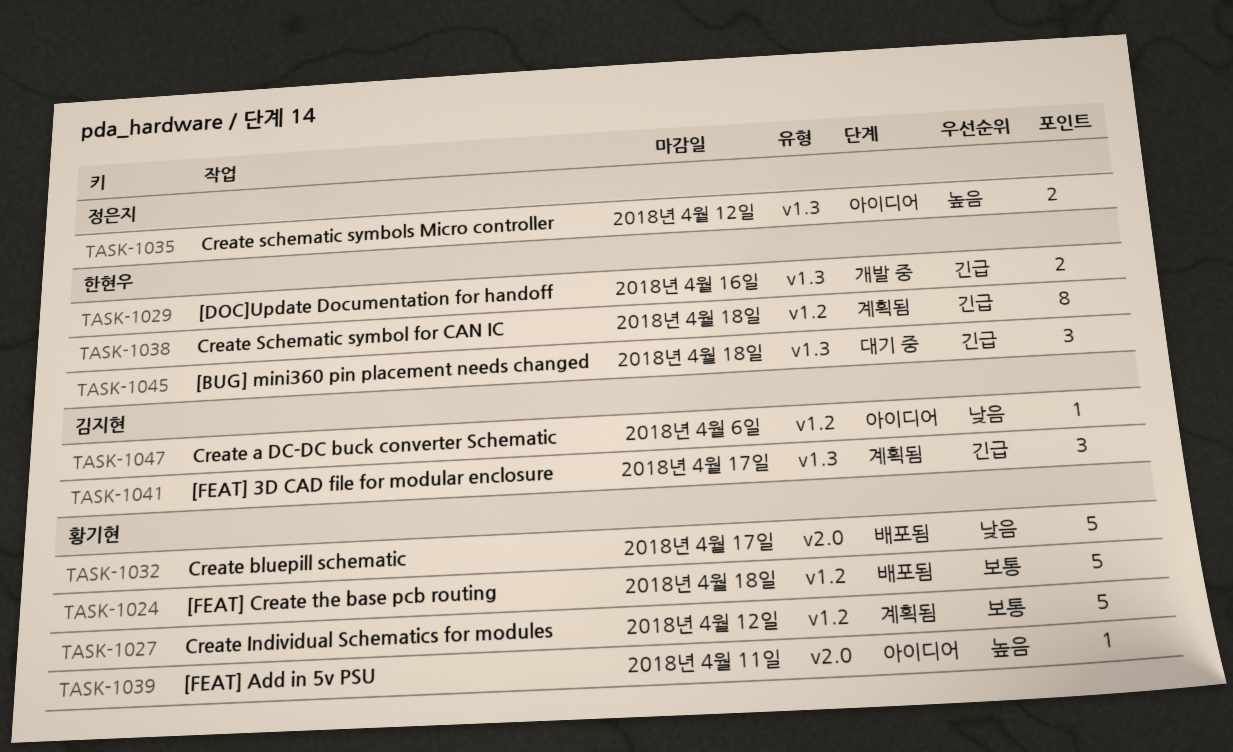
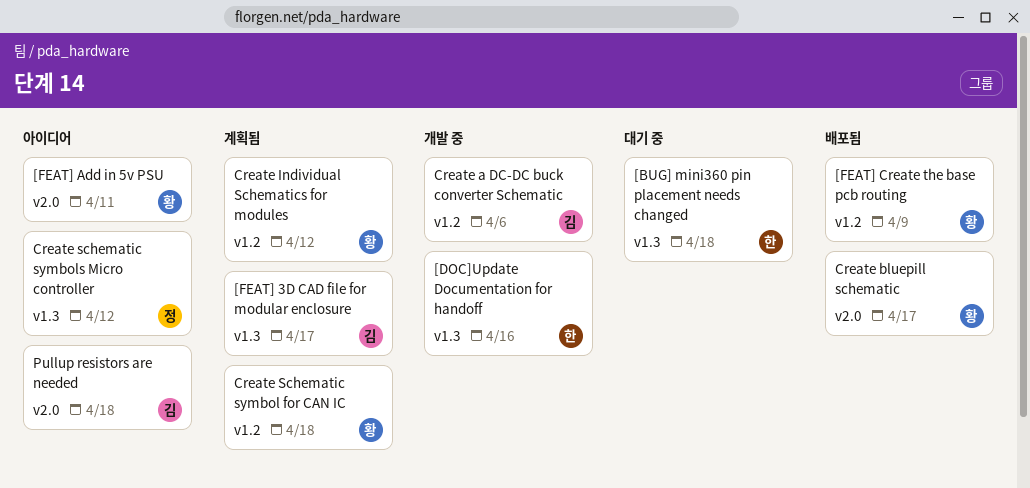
[FEAT] Create the base pcb routing, due: Apr 18 -> Apr 9
Create a DC-DC buck converter Schematic, status: 아이디어 -> 개발 중
Create Schematic symbol for CAN IC, owner: 한현우 -> 황기현
Pullup resistors are needed: none -> present

